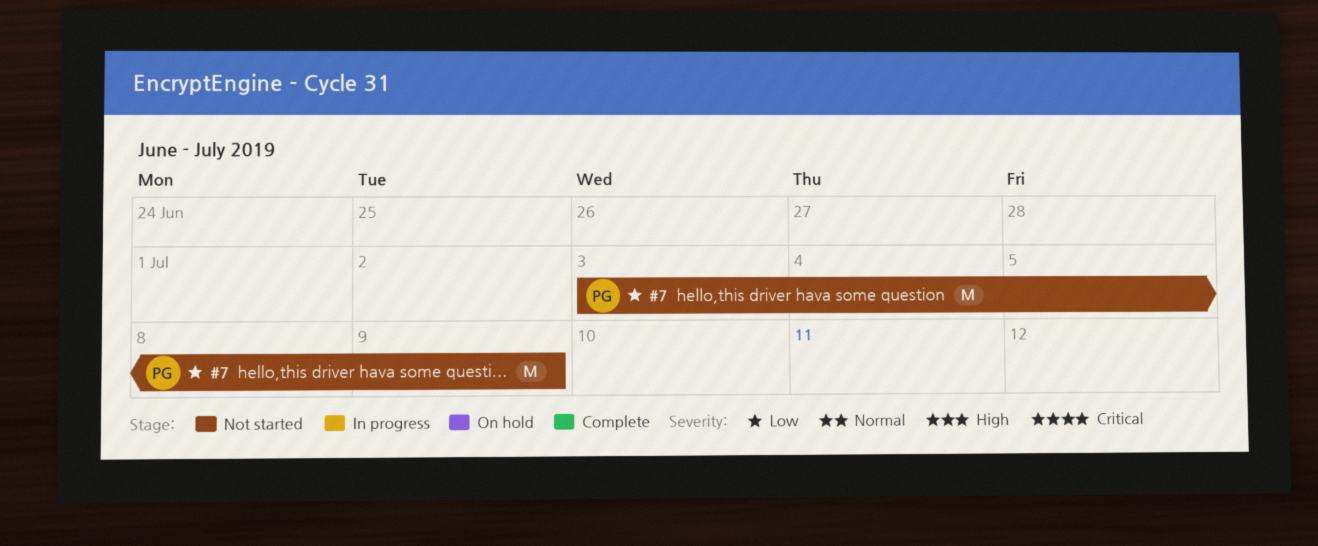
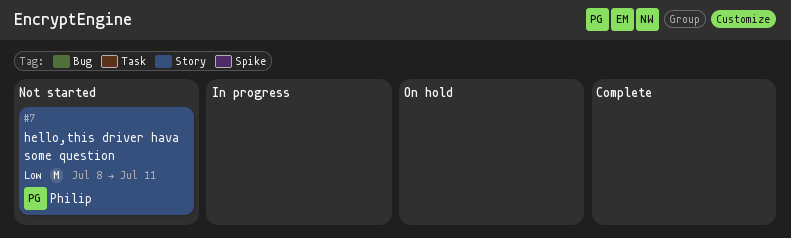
#7, start: Jul 3 -> Jul 8
#7, due: Jul 9 -> Jul 11

